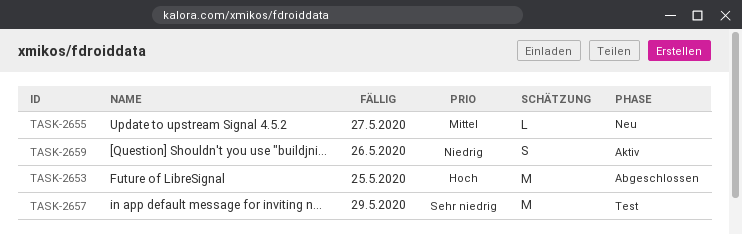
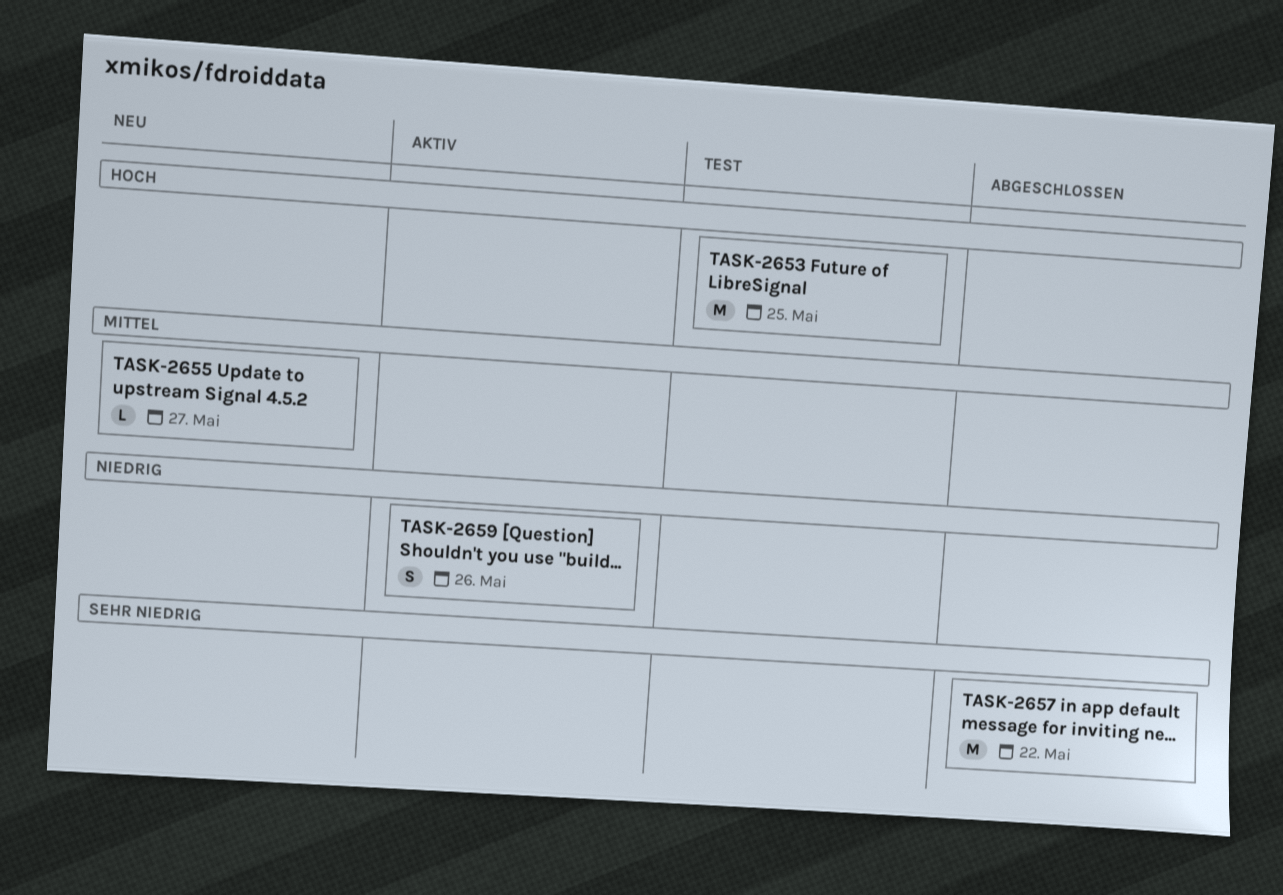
TASK-2653, status: Abgeschlossen -> Test
TASK-2657, status: Test -> Abgeschlossen
TASK-2657, due: May 29 -> May 22

